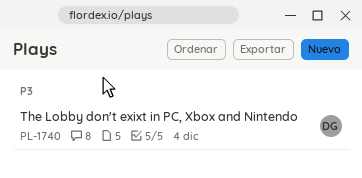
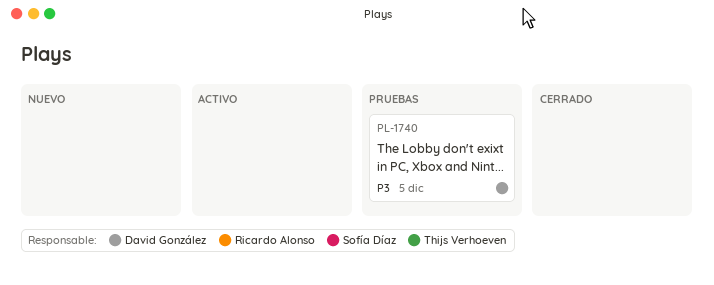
PL-1740, due: Dec 4 -> Dec 5

